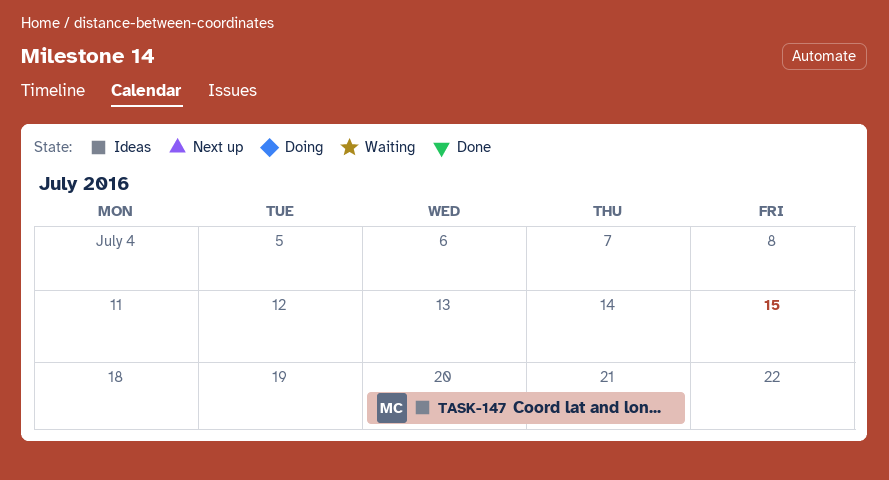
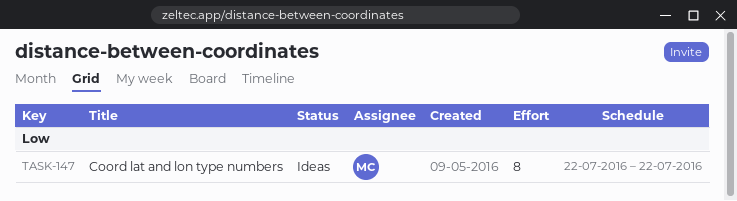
TASK-147, start: Jul 20 -> Jul 22
TASK-147, due: Jul 21 -> Jul 22

